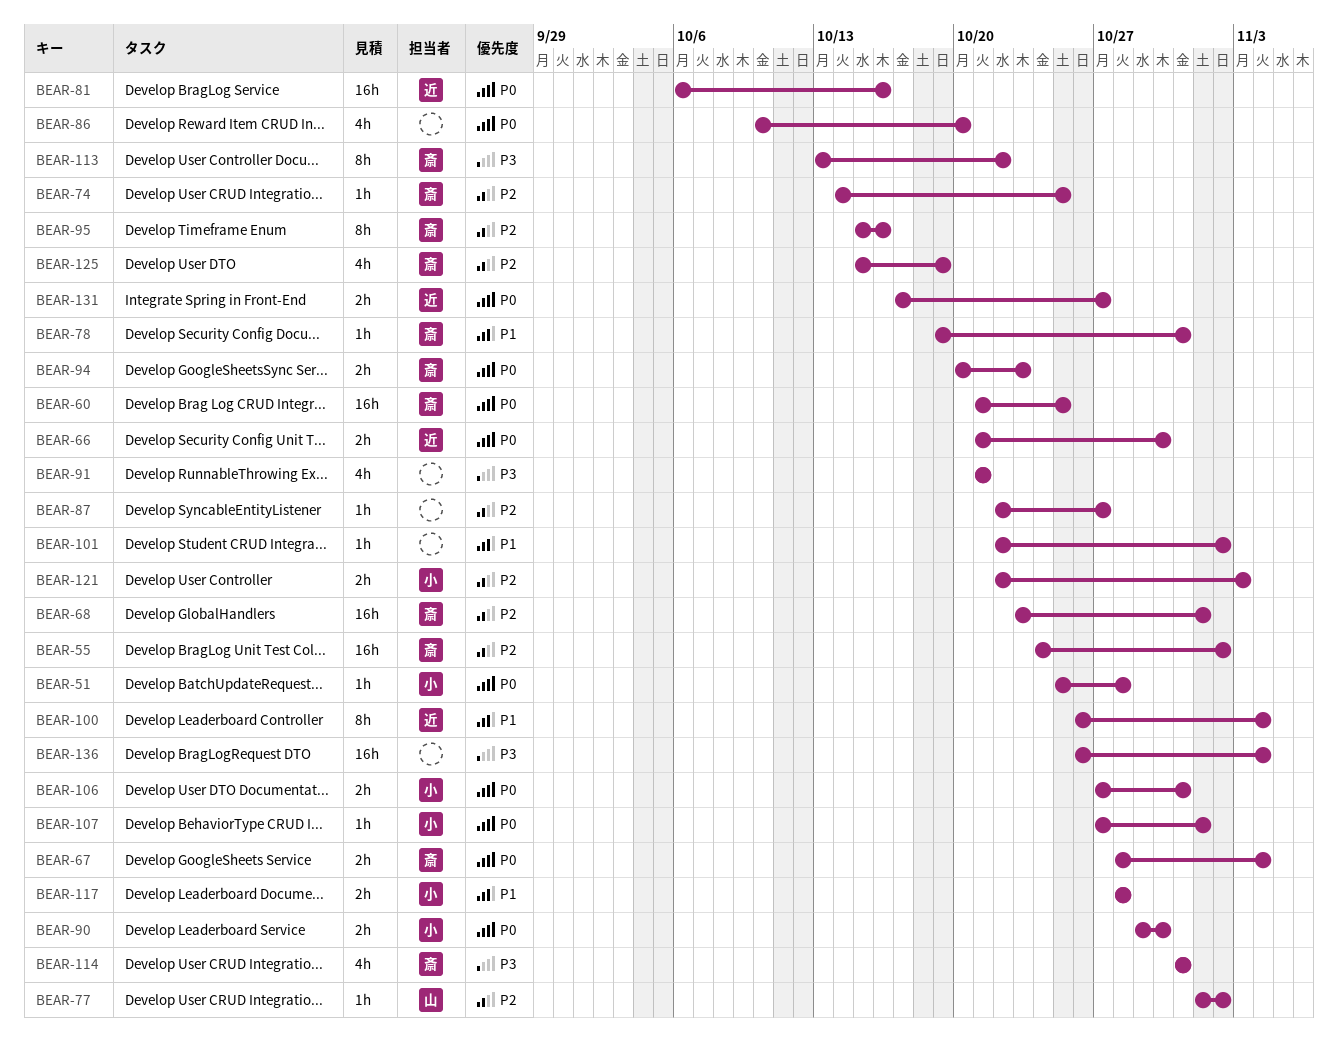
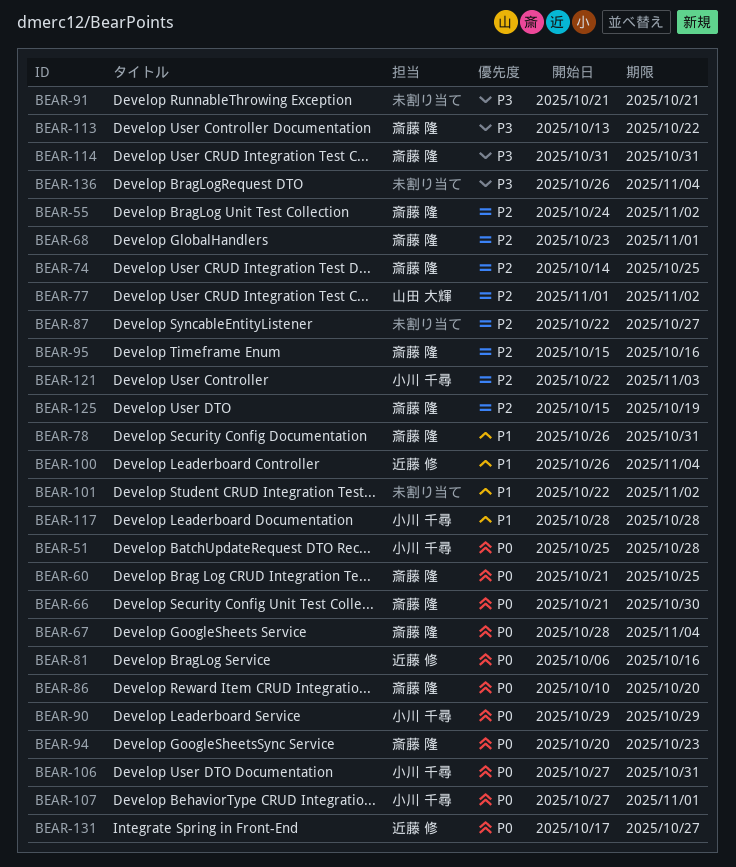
BEAR-66, owner: 近藤 修 -> 斎藤 隆
BEAR-78, start: Oct 19 -> Oct 26
BEAR-86, owner: none -> 斎藤 隆
BEAR-90, due: Oct 30 -> Oct 29

